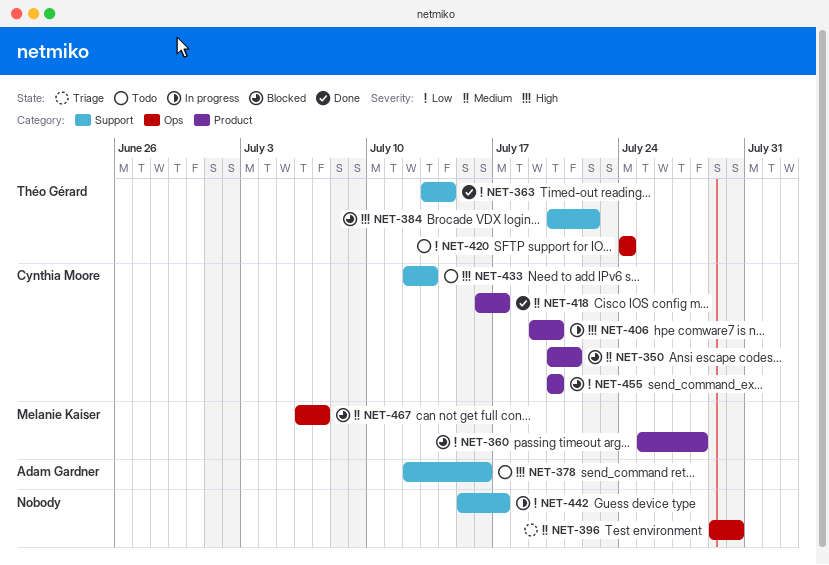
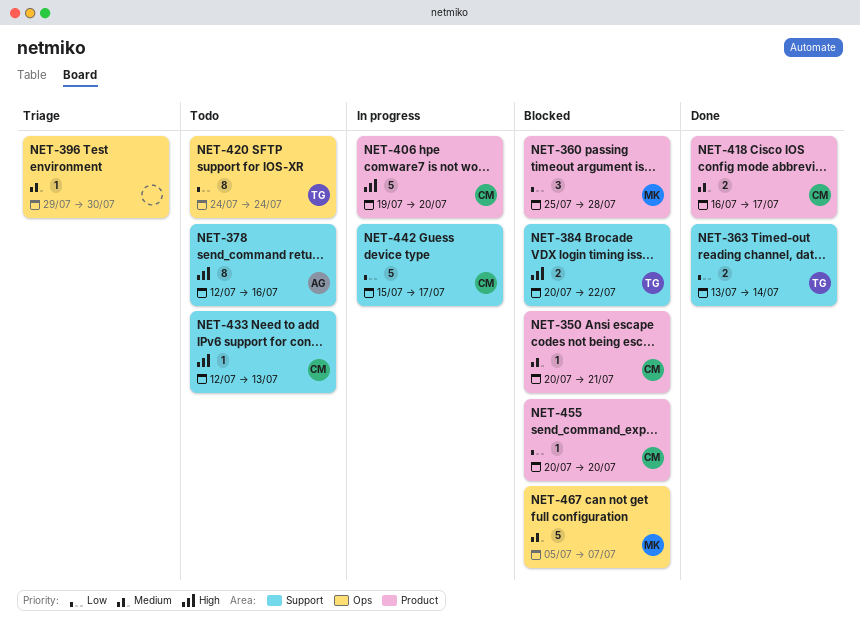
NET-442, owner: none -> Cynthia Moore
NET-467, start: Jul 6 -> Jul 5

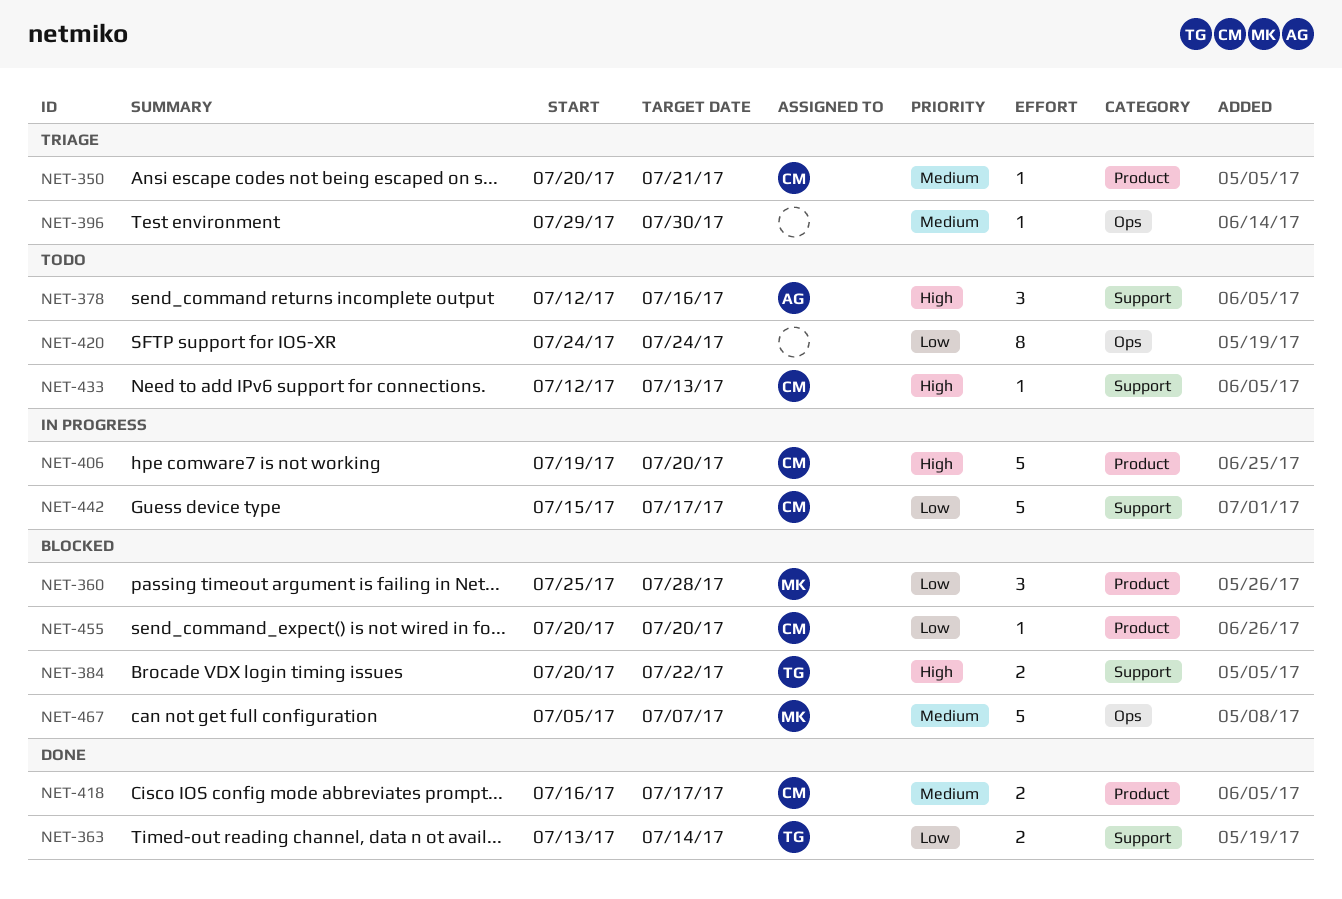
NET-350, status: Blocked -> Triage
NET-378, estimate: 8 -> 3
NET-420, owner: TG -> none

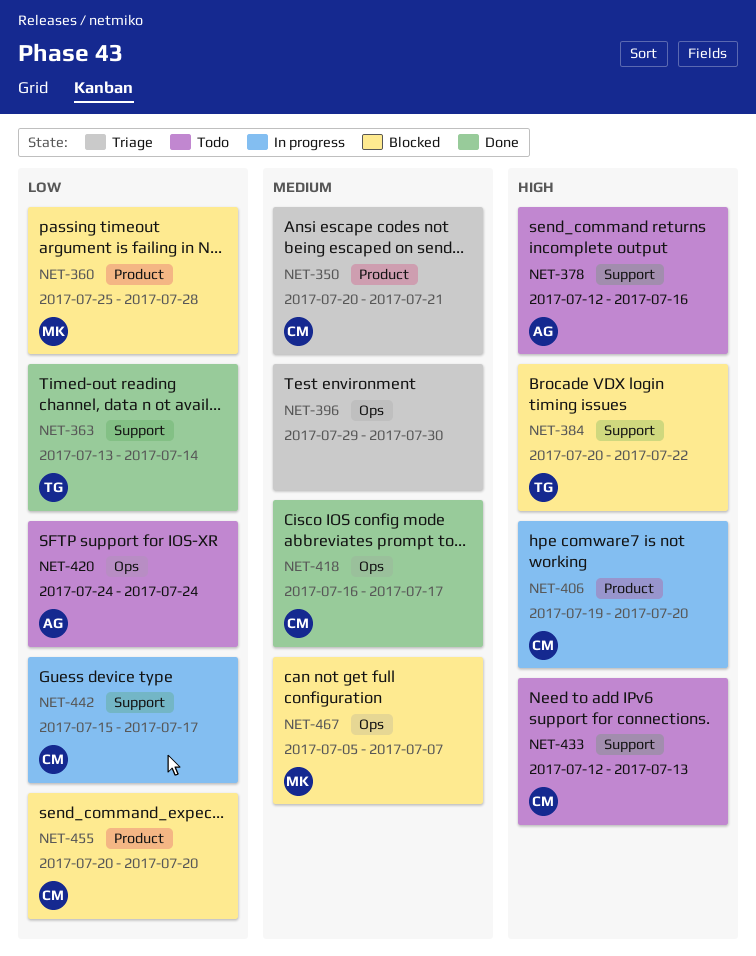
NET-418, label: Product -> Ops
NET-420, owner: none -> AG

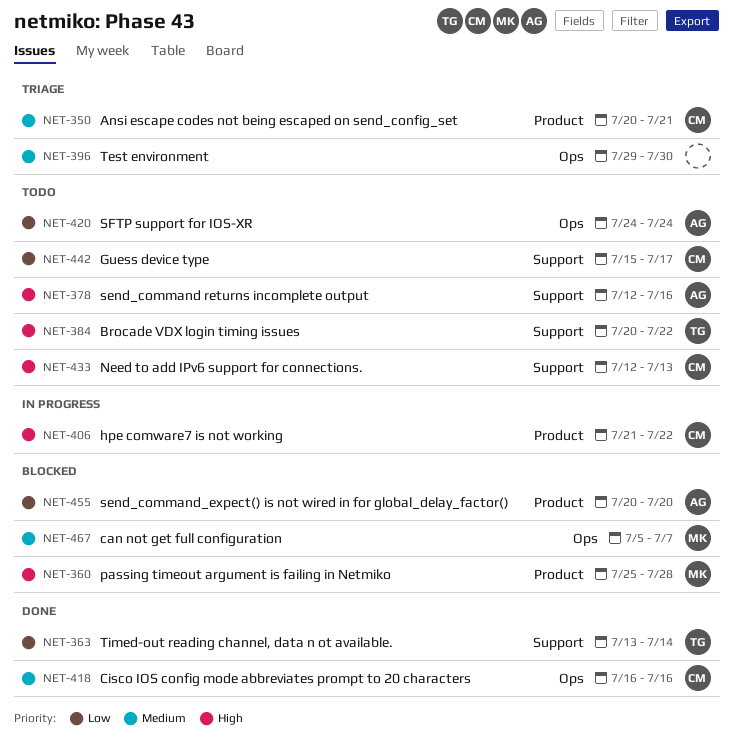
NET-360, priority: Low -> High
NET-384, status: Blocked -> Todo
NET-406, start: Jul 19 -> Jul 21
NET-406, due: Jul 20 -> Jul 22
NET-418, due: Jul 17 -> Jul 16
NET-442, status: In progress -> Todo
NET-455, owner: CM -> AG

